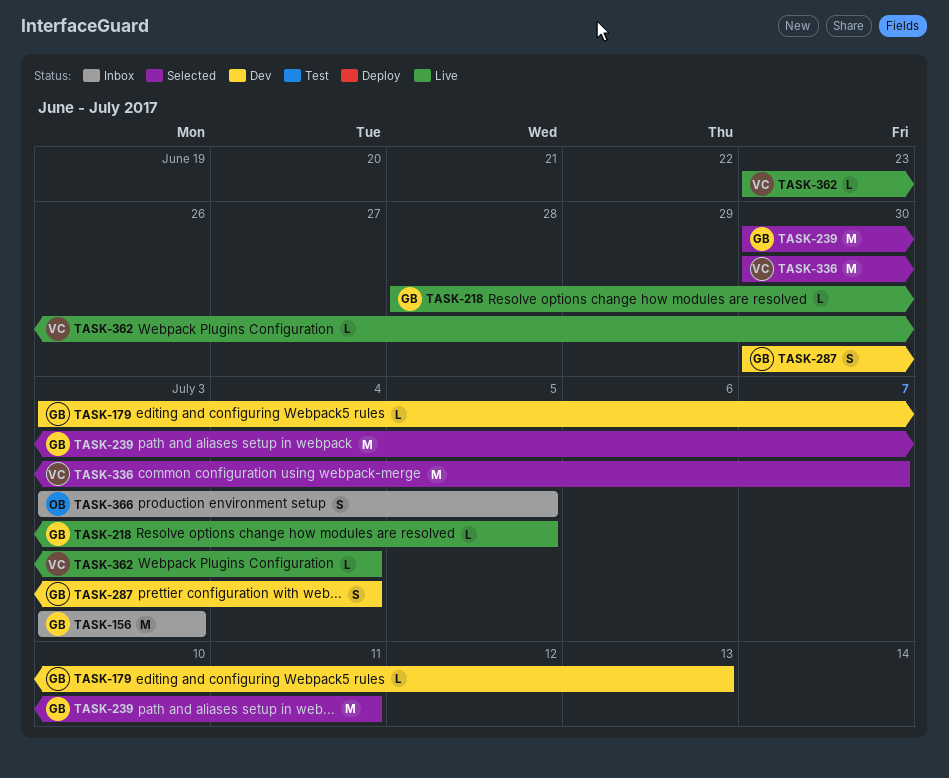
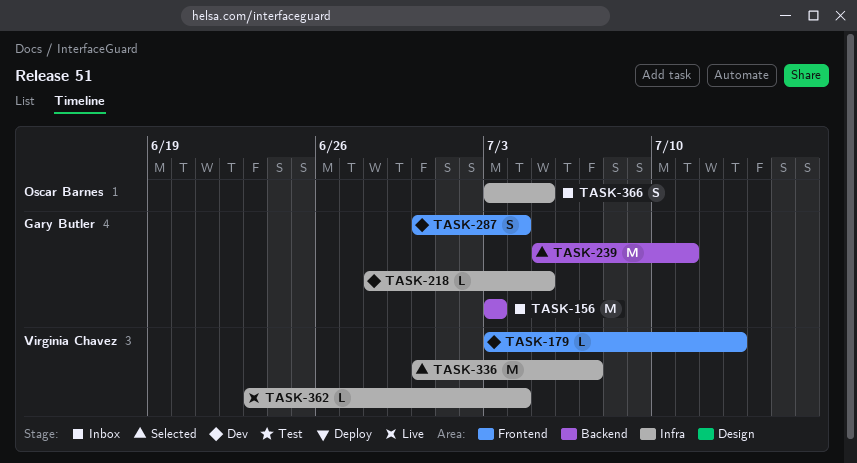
TASK-179, owner: Gary Butler -> Virginia Chavez
TASK-218, status: Live -> Dev
TASK-239, start: Jun 30 -> Jul 5

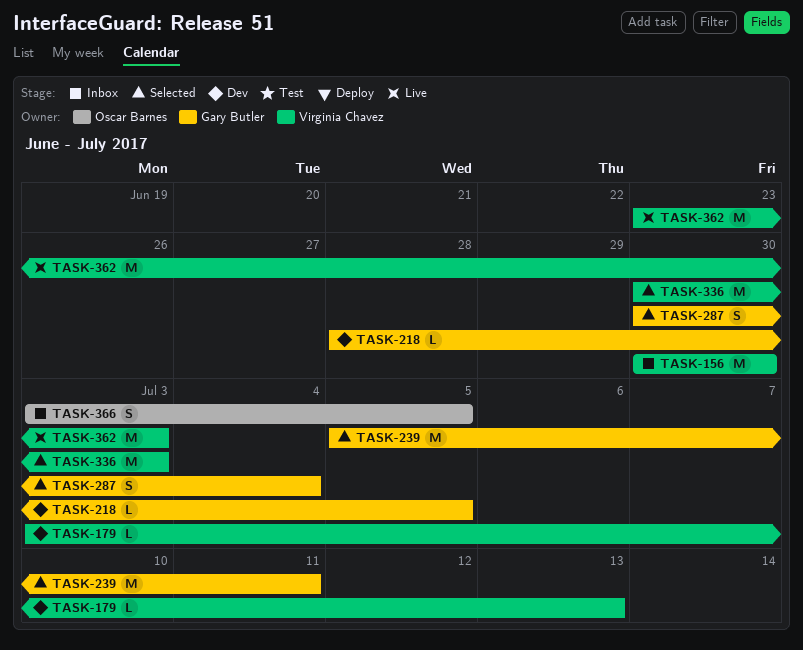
TASK-156, owner: Gary Butler -> Virginia Chavez
TASK-156, start: Jul 3 -> Jun 30
TASK-156, due: Jul 3 -> Jun 30
TASK-287, status: Dev -> Selected
TASK-336, due: Jul 7 -> Jul 3
TASK-362, estimate: L -> M
TASK-362, due: Jul 4 -> Jul 3

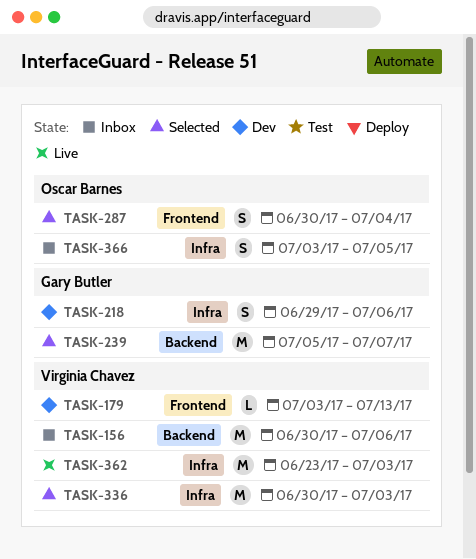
TASK-156, due: Jun 30 -> Jul 6
TASK-218, estimate: L -> S
TASK-218, start: Jun 28 -> Jun 29
TASK-218, due: Jul 5 -> Jul 6
TASK-239, due: Jul 11 -> Jul 7
TASK-287, owner: Gary Butler -> Oscar Barnes

